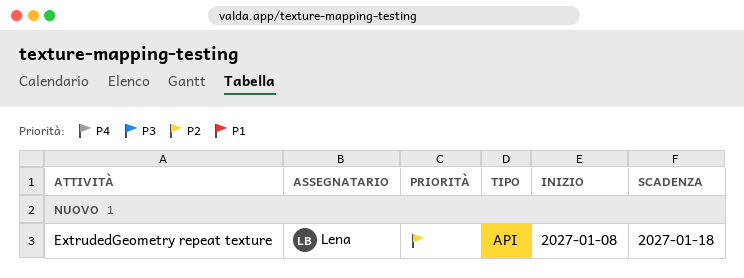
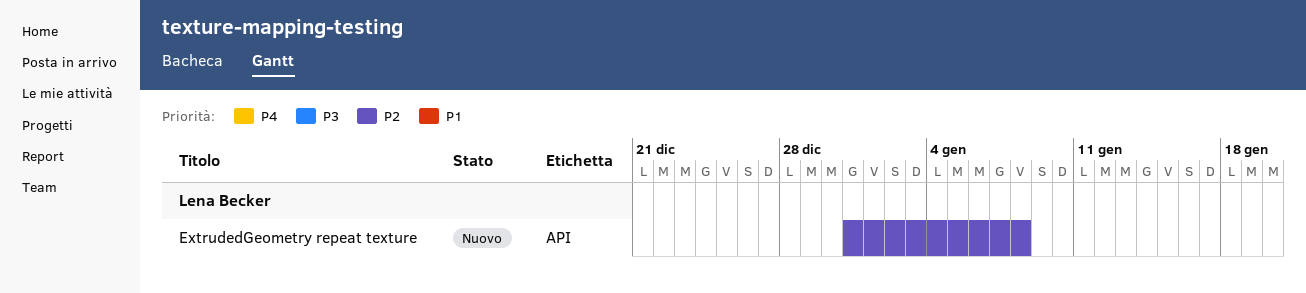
ExtrudedGeometry repeat texture, start: Jan 8 -> Dec 31
ExtrudedGeometry repeat texture, due: Jan 18 -> Jan 8

